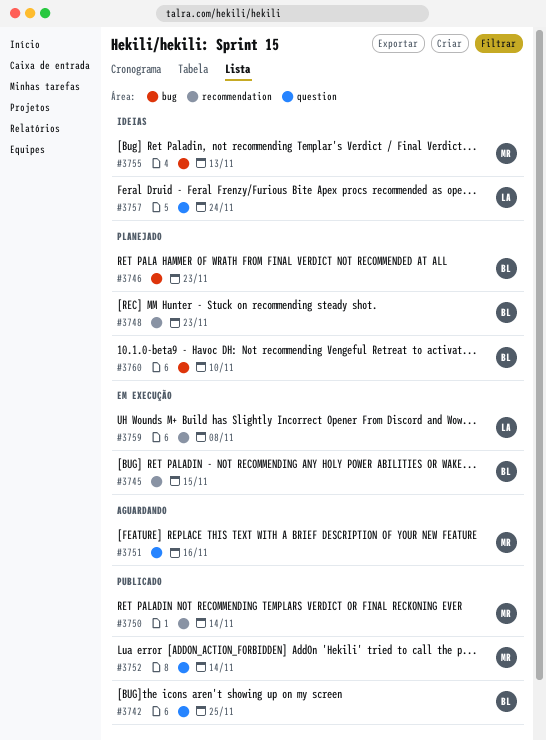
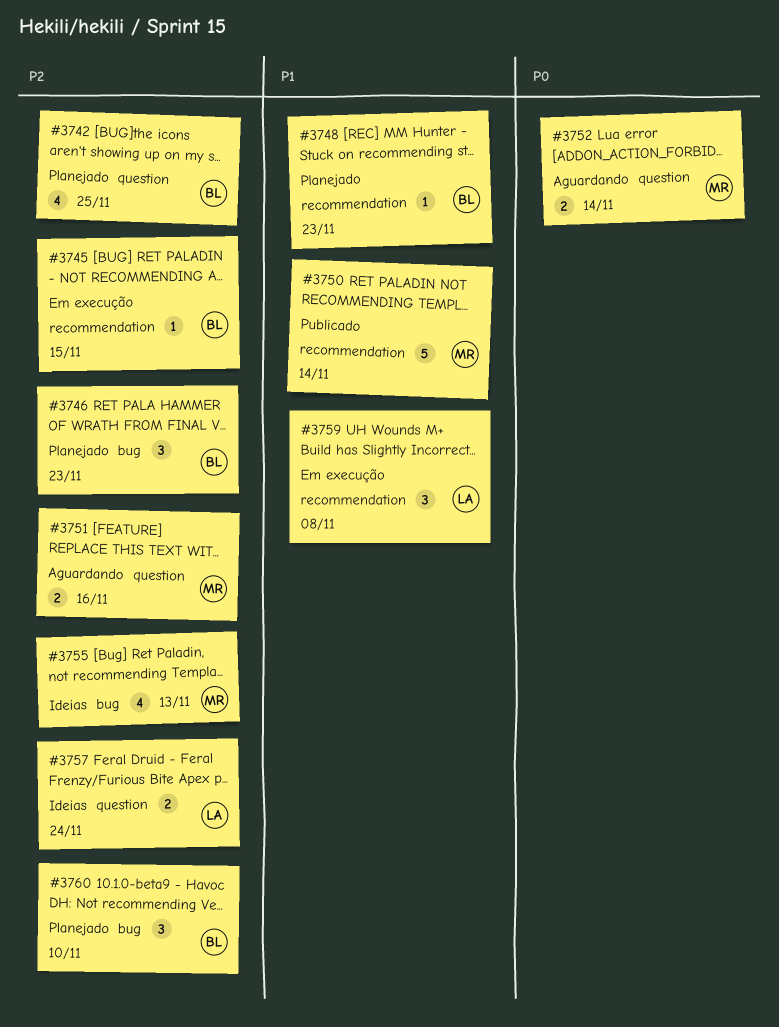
#3742, status: Publicado -> Planejado
#3752, status: Publicado -> Aguardando

